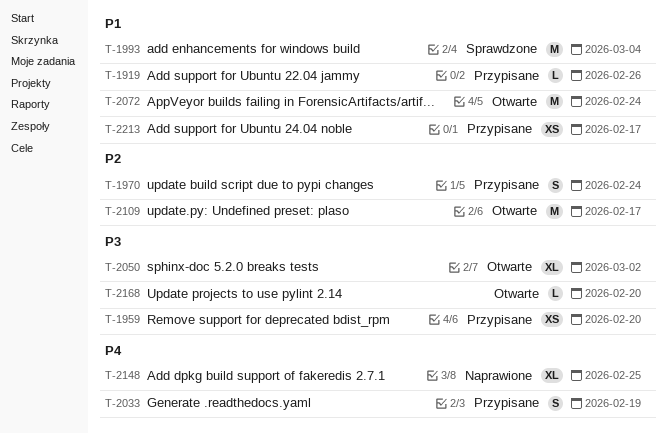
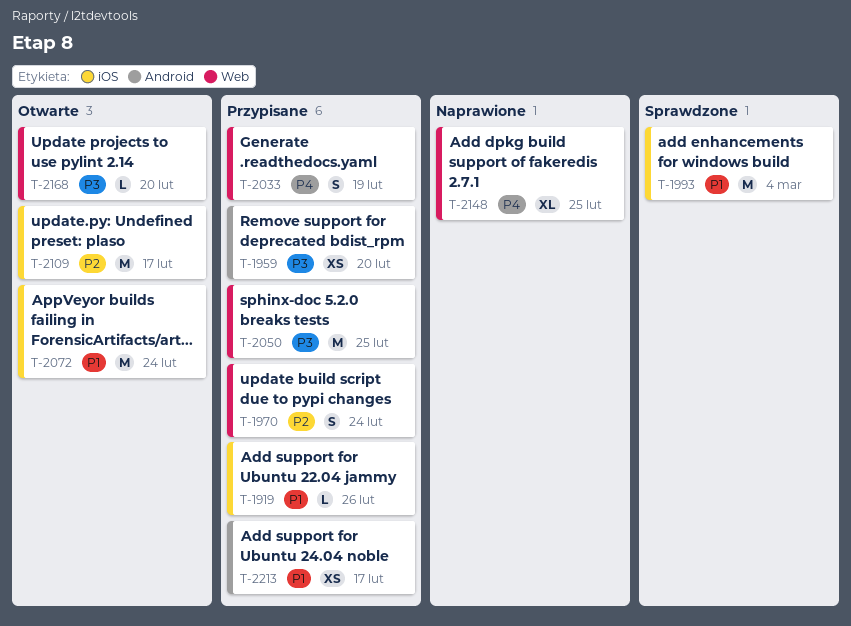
T-2050, status: Otwarte -> Przypisane
T-2050, estimate: XL -> M
T-2050, due: Mar 2 -> Feb 25

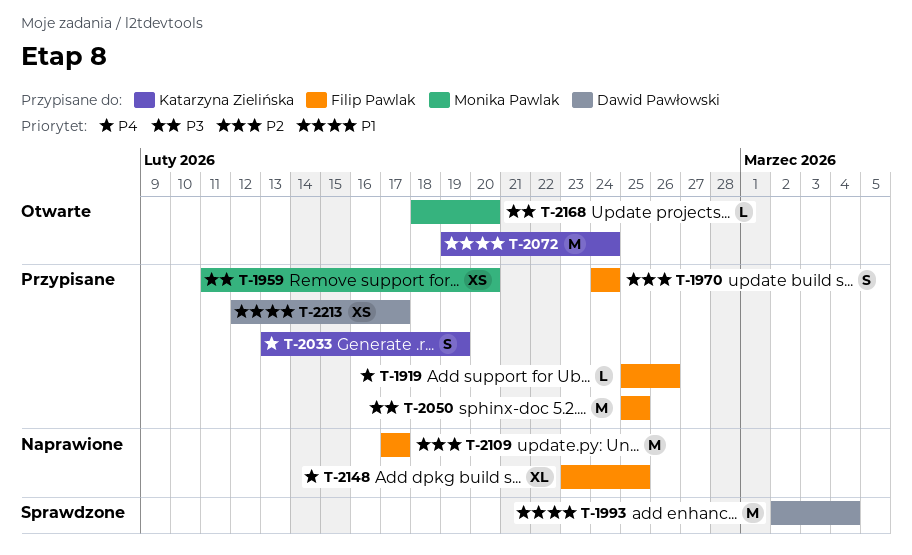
T-1919, priority: P1 -> P4
T-2109, status: Otwarte -> Naprawione

